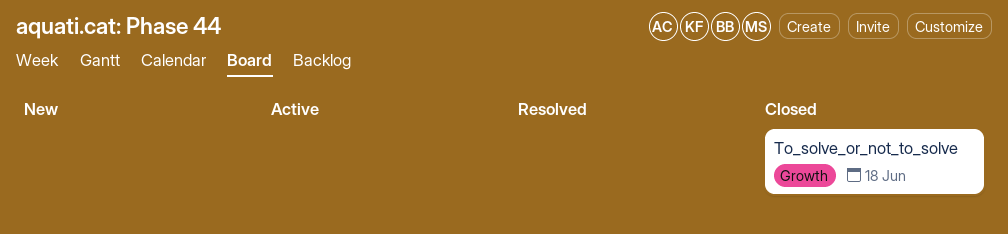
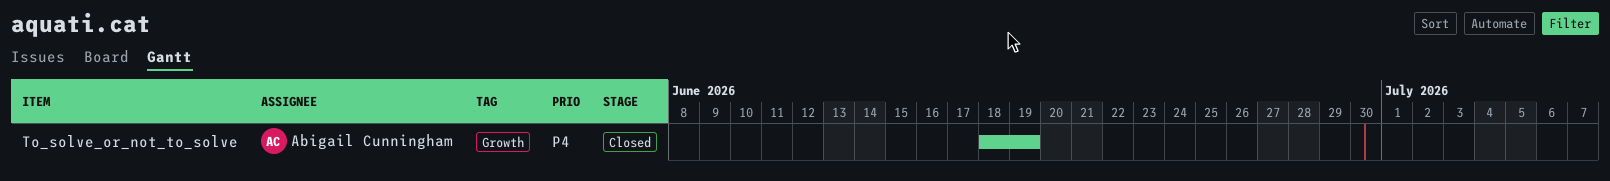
To_solve_or_not_to_solve, due: Jun 18 -> Jun 19

